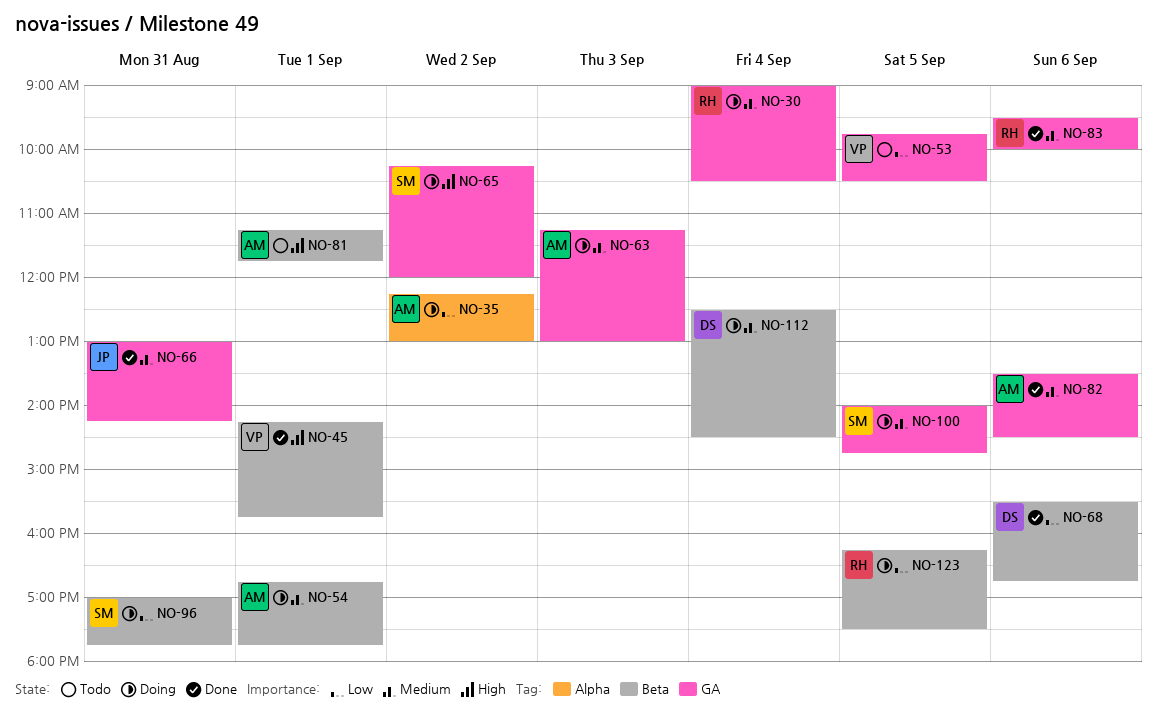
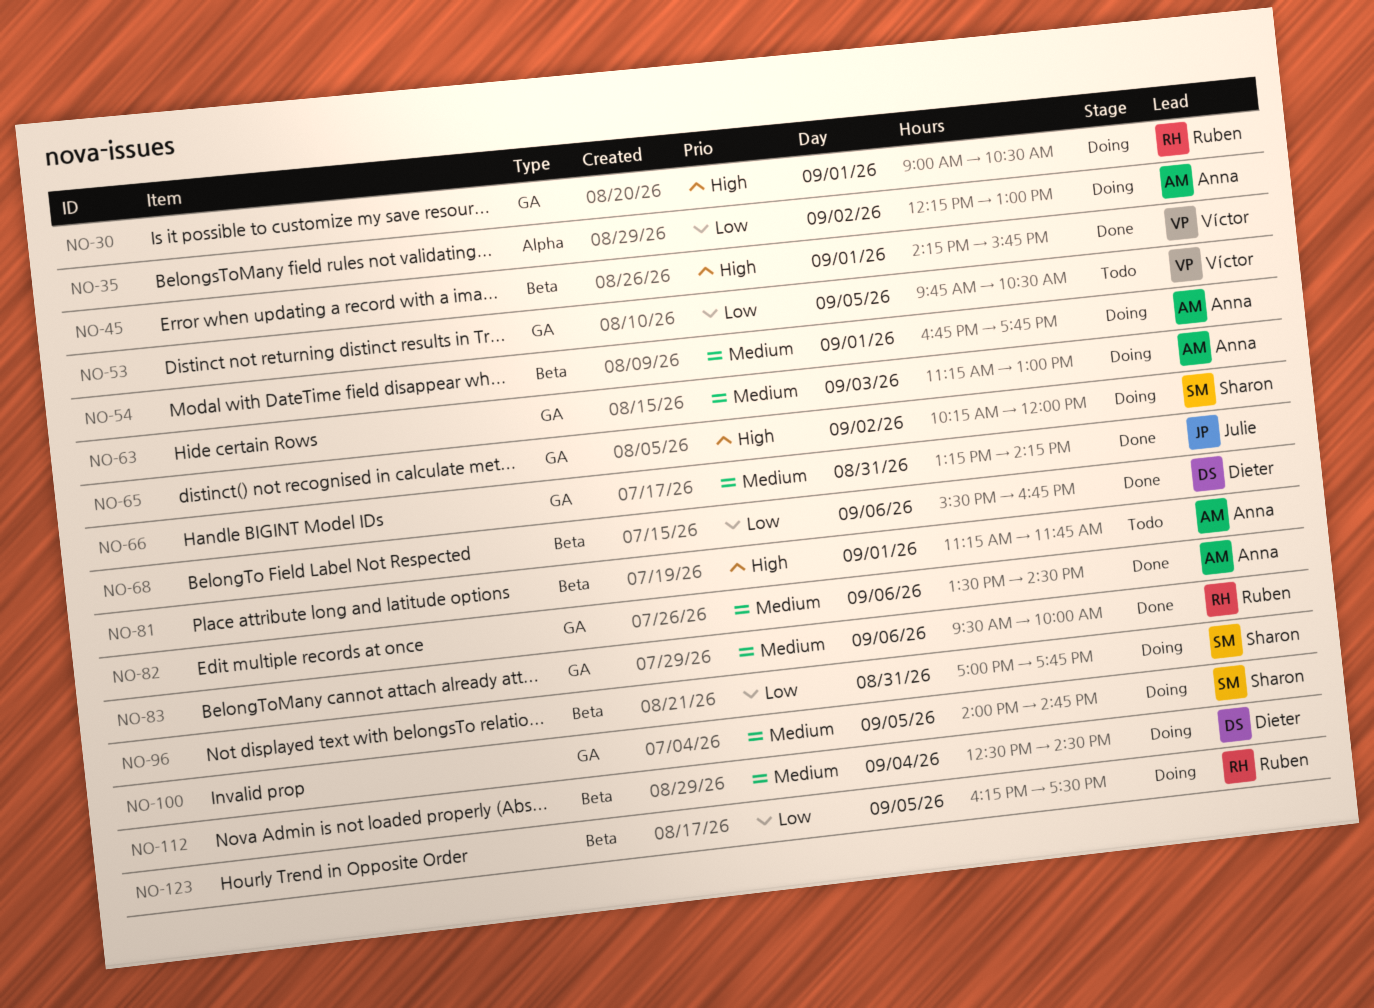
NO-30, priority: Medium -> High
NO-30, day: Sep 4 -> Sep 1
NO-66, begins: 13:00 -> 13:15

